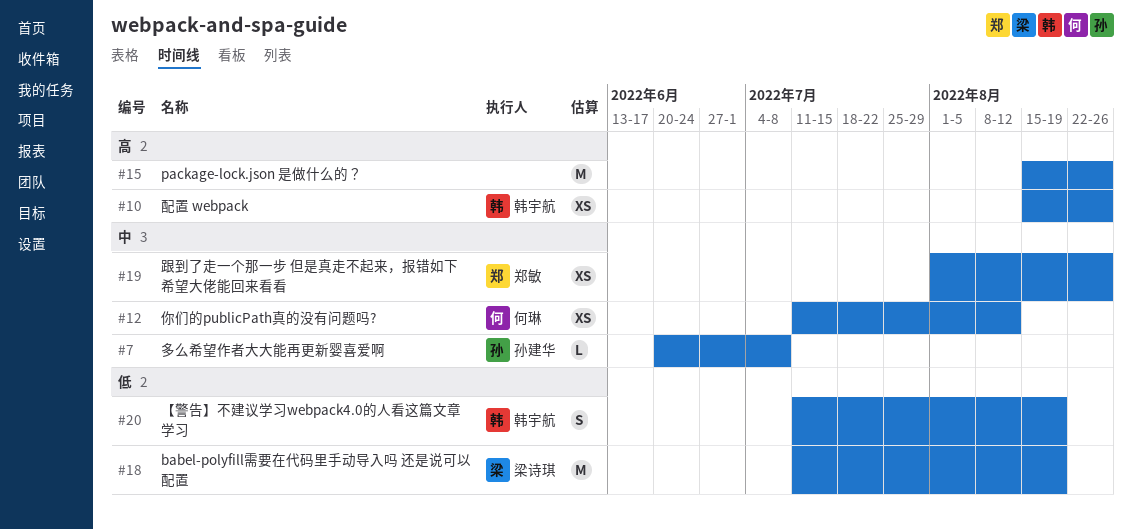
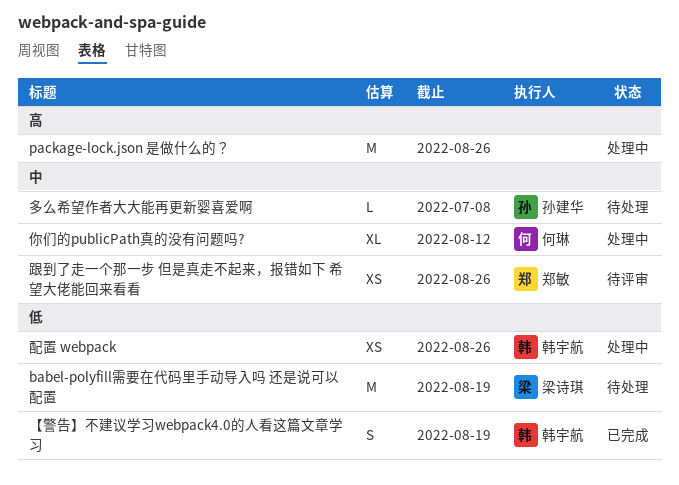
你们的publicPath真的没有问题吗?, estimate: XS -> XL
配置 webpack, priority: 高 -> 低

